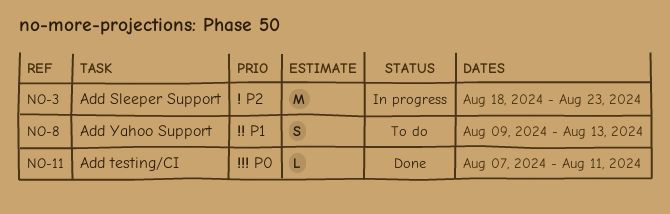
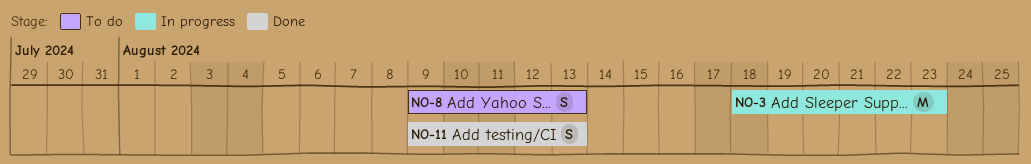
NO-11, estimate: L -> S
NO-11, start: Aug 7 -> Aug 9
NO-11, due: Aug 11 -> Aug 13

